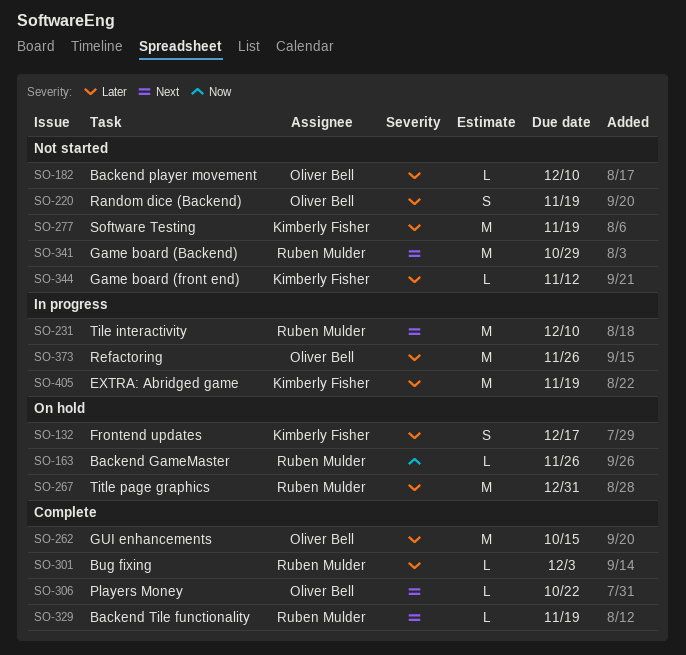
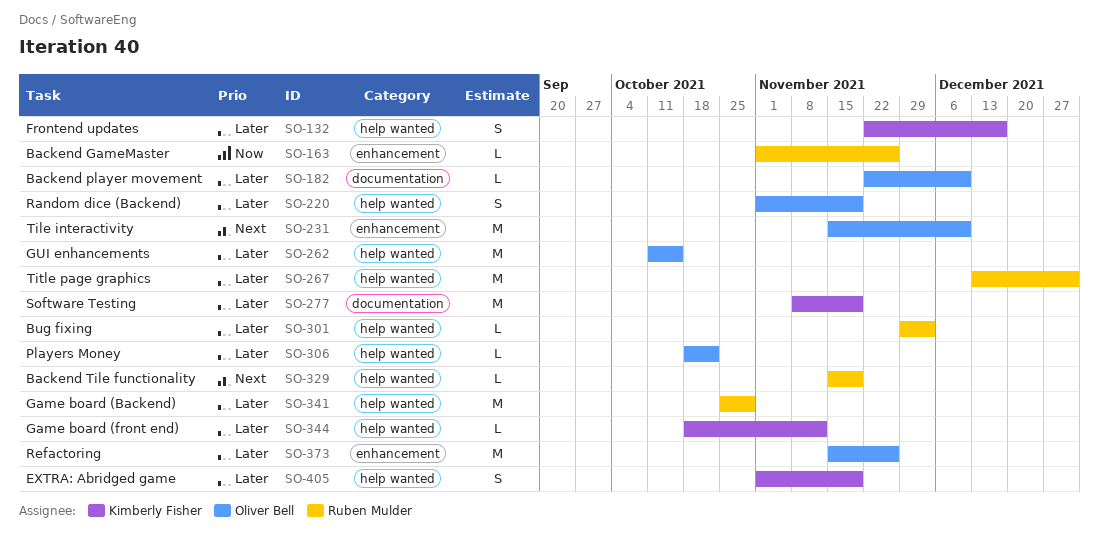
SO-231, owner: Ruben Mulder -> Oliver Bell
SO-306, priority: Next -> Later
SO-341, priority: Next -> Later
SO-405, estimate: M -> S

